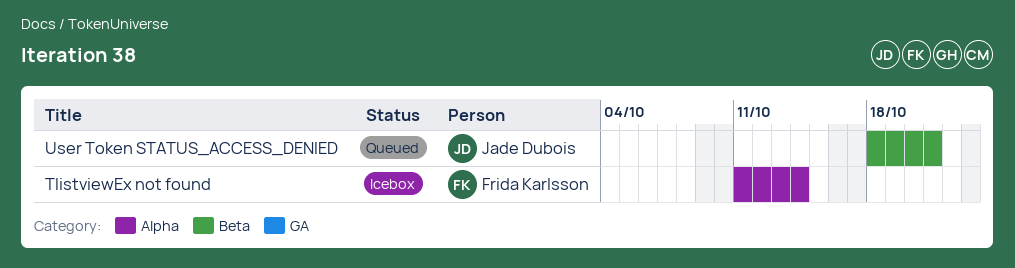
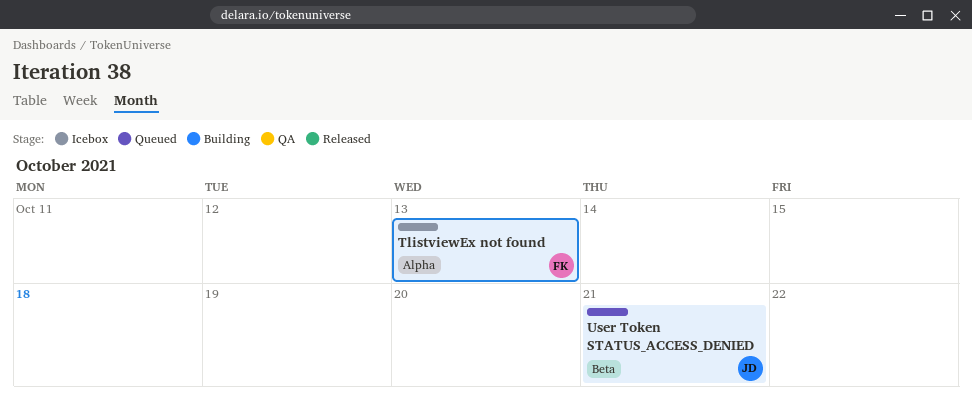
TlistviewEx not found, due: Oct 14 -> Oct 13

